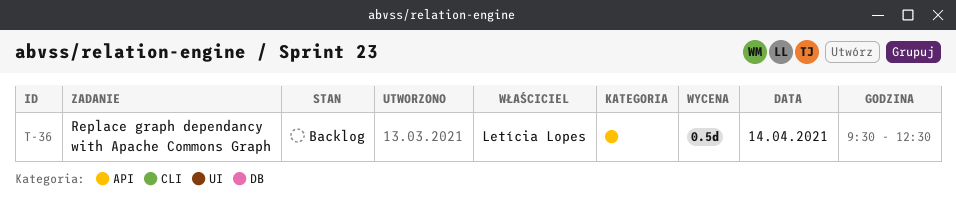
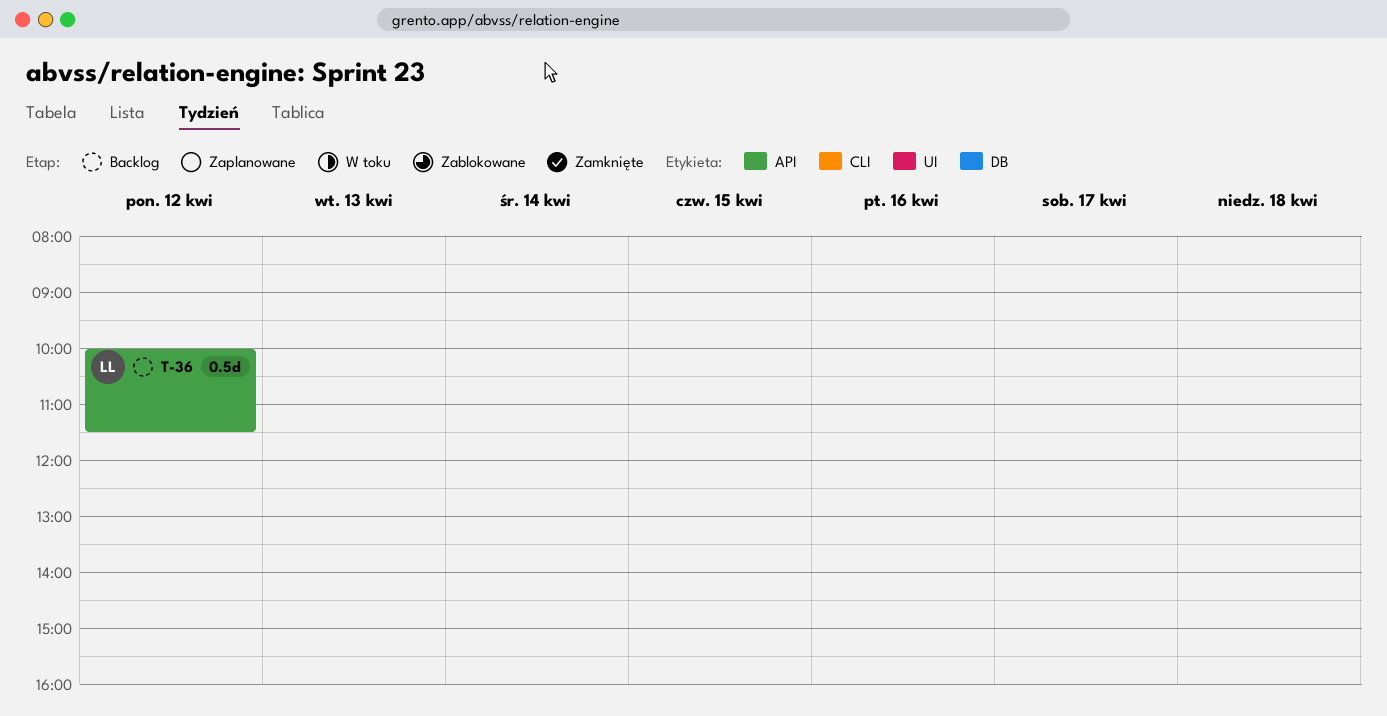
T-36, day: Apr 14 -> Apr 12
T-36, begins: 09:30 -> 10:00
T-36, ends: 12:30 -> 11:30

